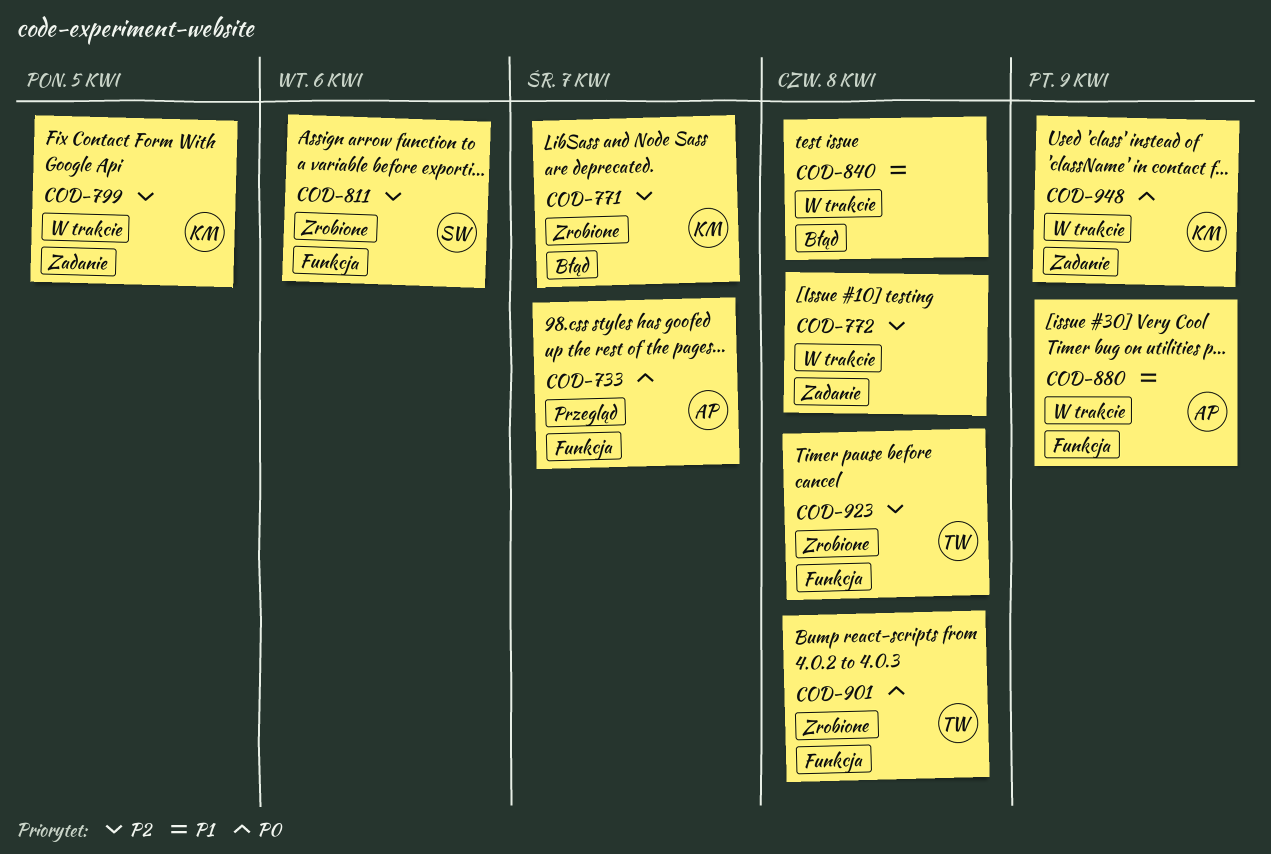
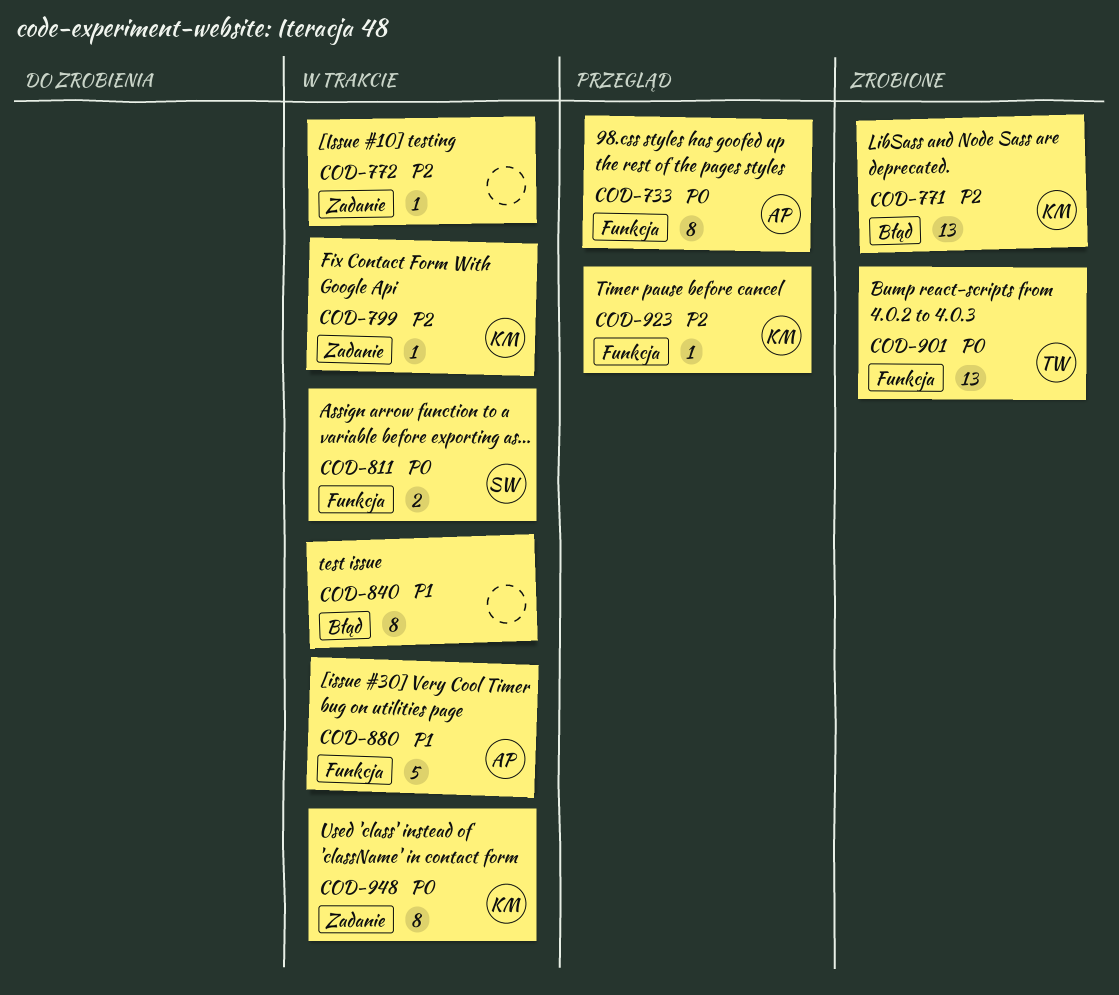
COD-811, status: Zrobione -> W trakcie
COD-811, priority: P2 -> P0
COD-923, status: Zrobione -> Przegląd
COD-923, owner: TW -> KM

